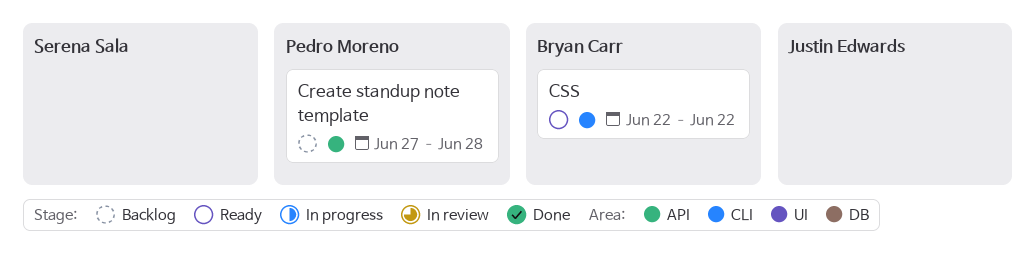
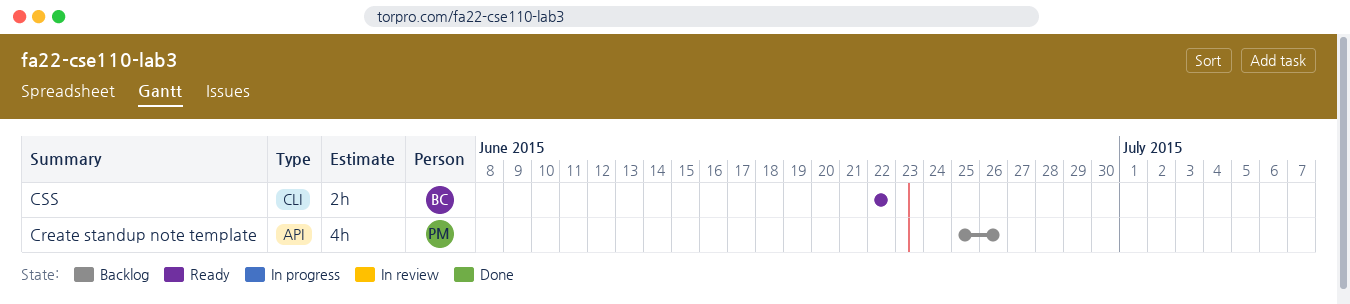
Create standup note template, start: Jun 27 -> Jun 25
Create standup note template, due: Jun 28 -> Jun 26

